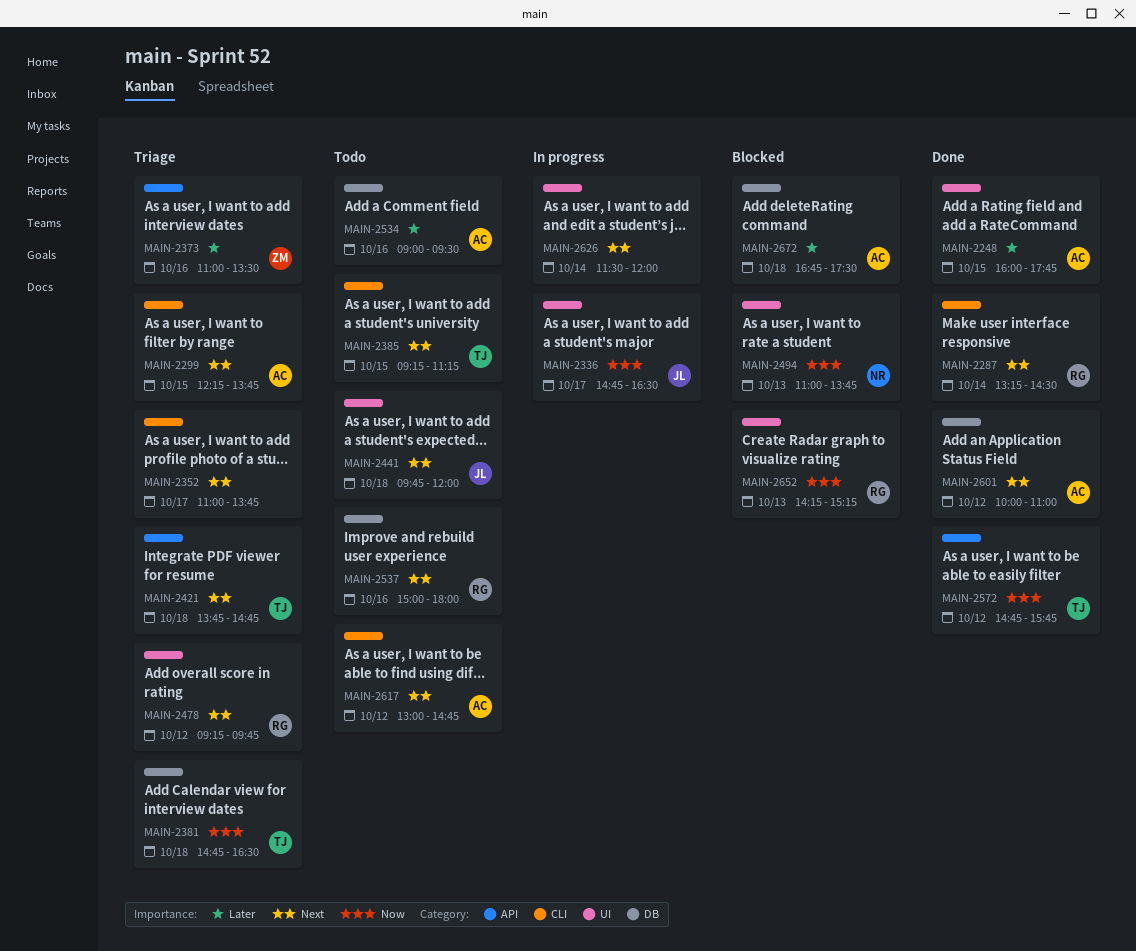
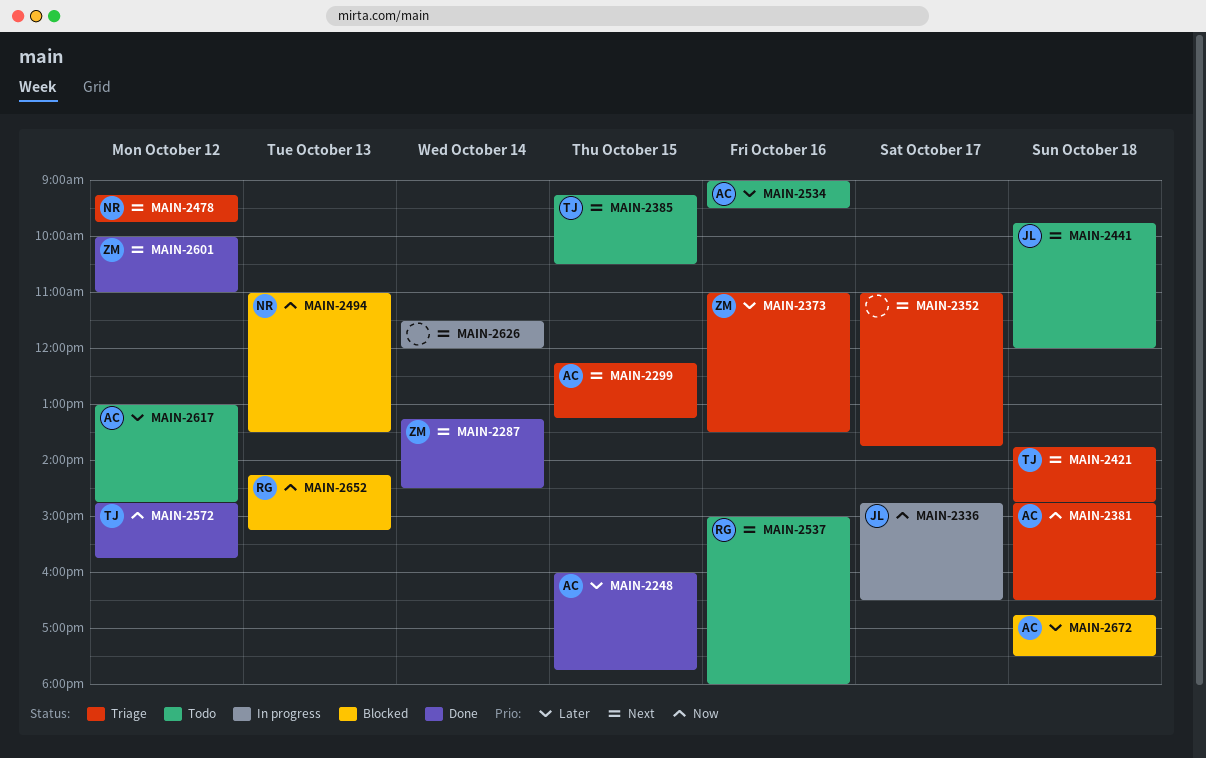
MAIN-2287, owner: RG -> ZM
MAIN-2299, ends: 13:45 -> 13:15
MAIN-2381, owner: TJ -> AC
MAIN-2385, ends: 11:15 -> 10:30
MAIN-2478, owner: RG -> NR
MAIN-2494, ends: 13:45 -> 13:30
MAIN-2601, owner: AC -> ZM
MAIN-2617, priority: Next -> Later

